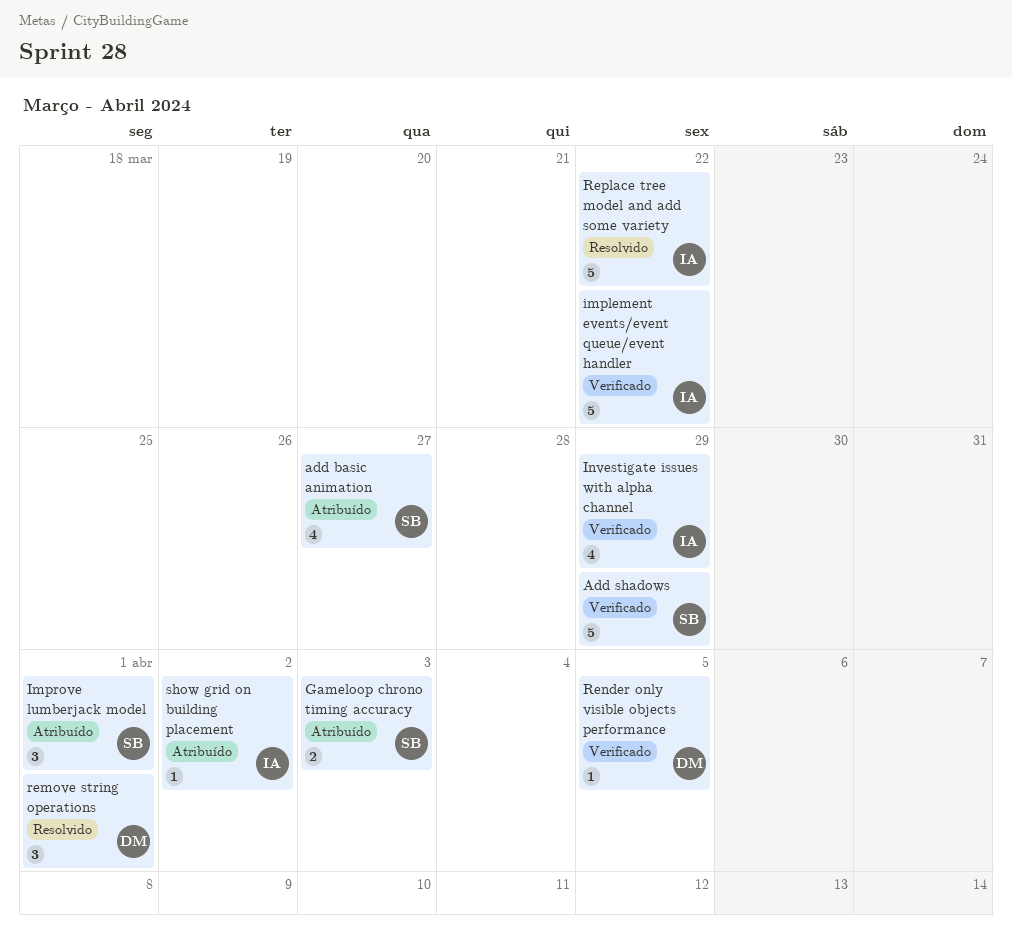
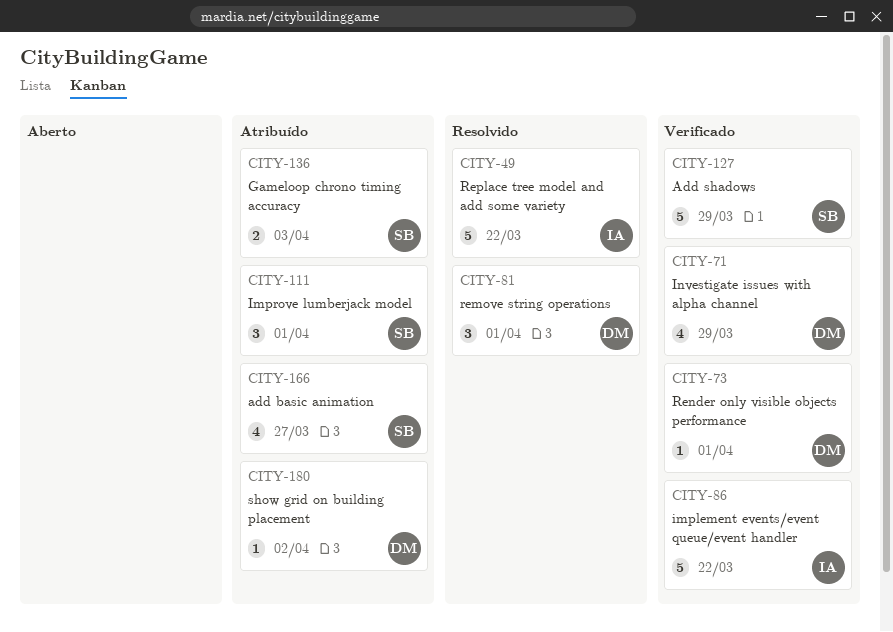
Investigate issues with alpha channel, owner: IA -> DM
Render only visible objects performance, due: Apr 5 -> Apr 1
show grid on building placement, owner: IA -> DM

